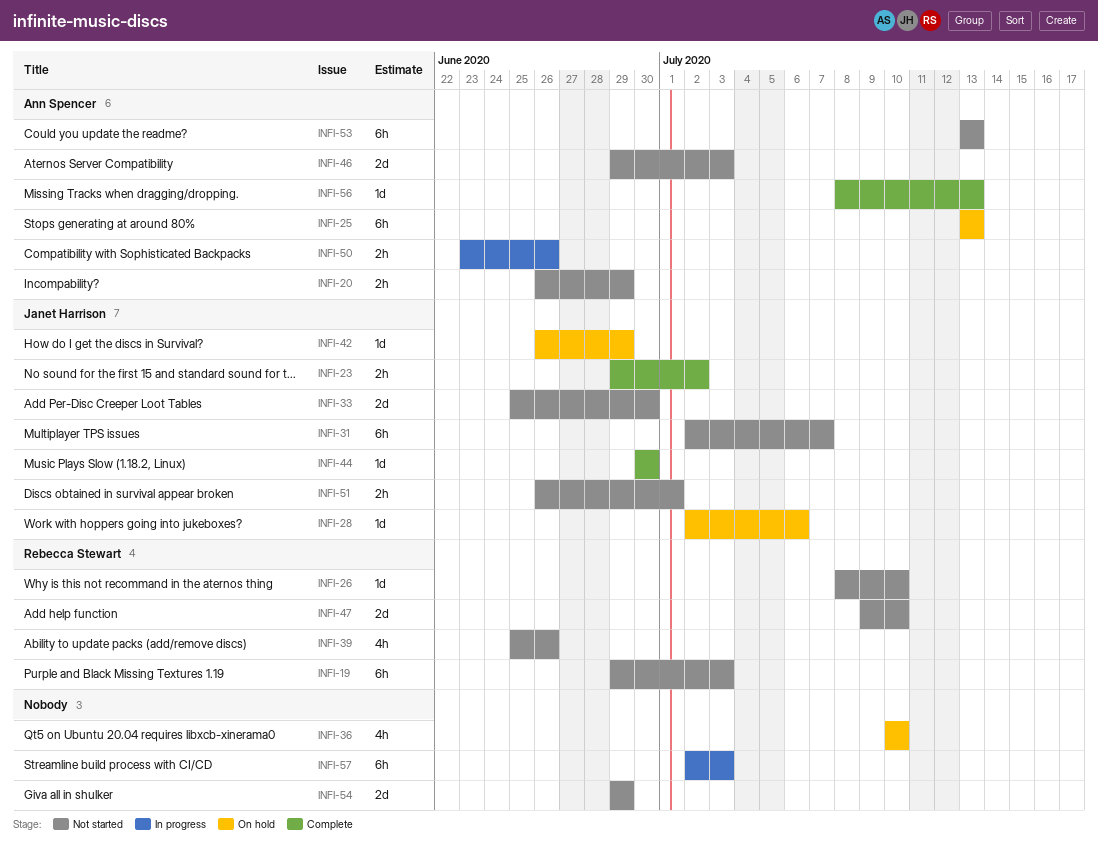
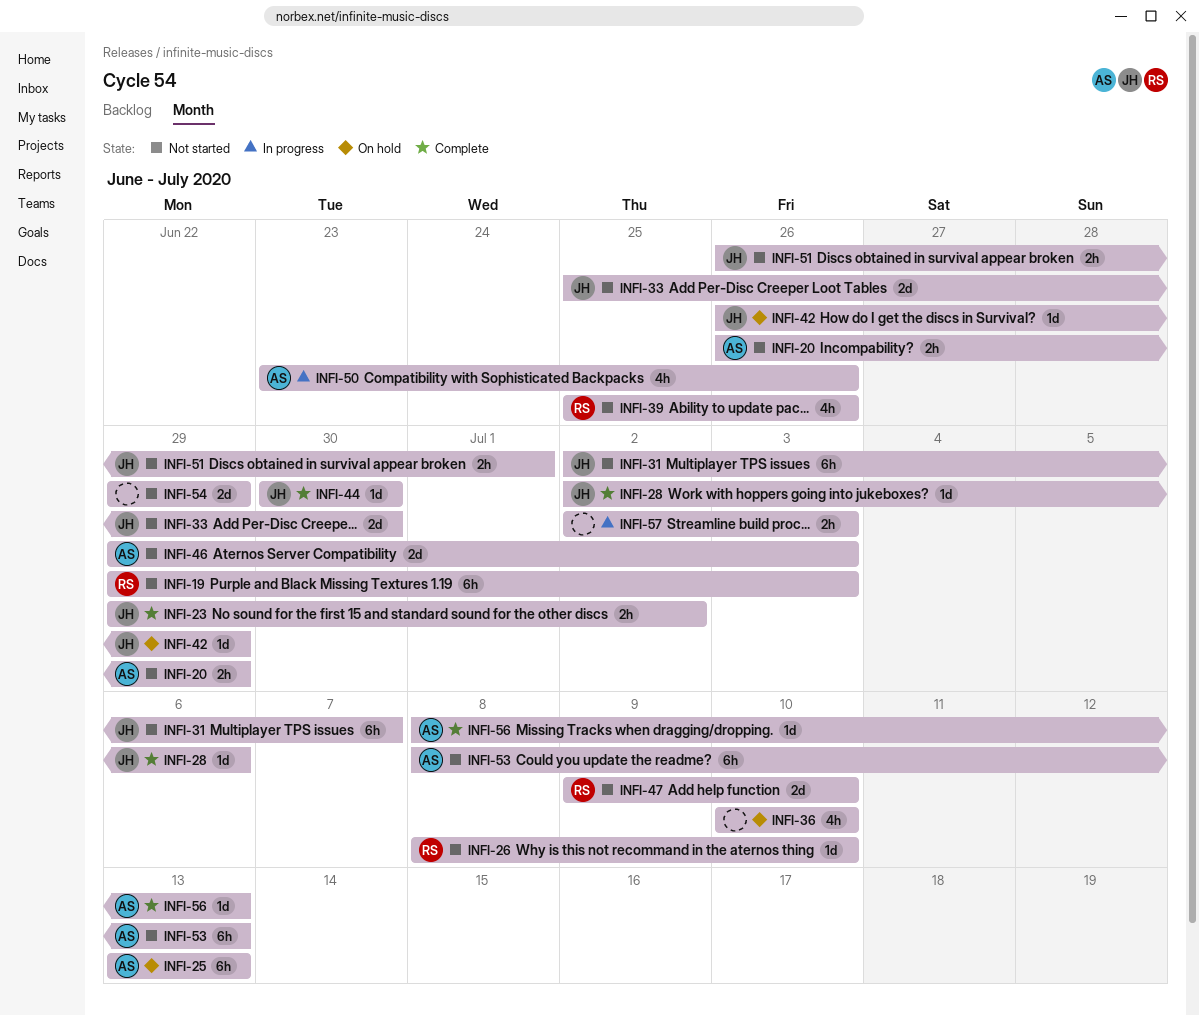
INFI-28, status: On hold -> Complete
INFI-50, estimate: 2h -> 4h
INFI-53, start: Jul 13 -> Jul 8
INFI-57, estimate: 6h -> 2h

